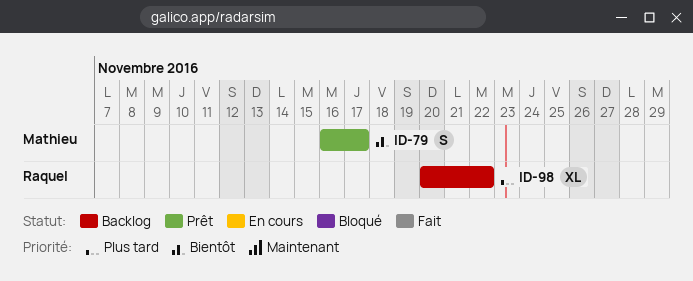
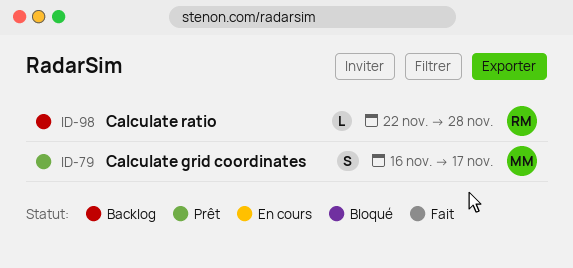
ID-98, estimate: XL -> L
ID-98, start: Nov 20 -> Nov 22
ID-98, due: Nov 22 -> Nov 28

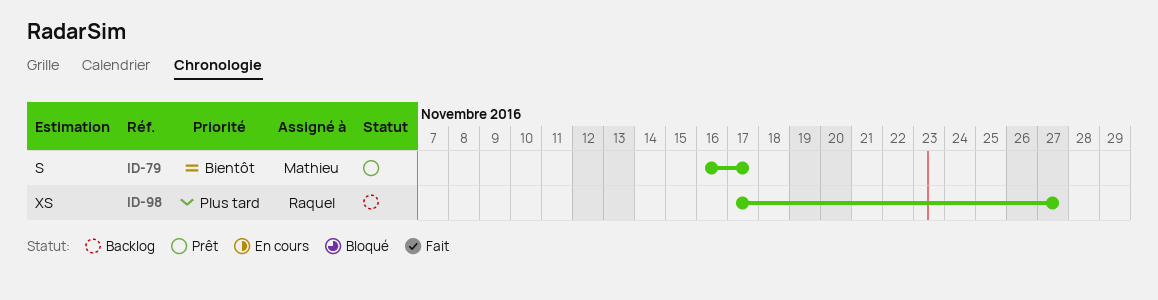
ID-98, estimate: L -> XS
ID-98, start: Nov 22 -> Nov 17
ID-98, due: Nov 28 -> Nov 27

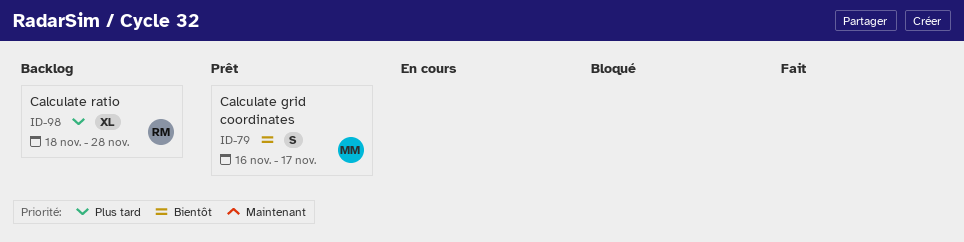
ID-98, estimate: XS -> XL
ID-98, start: Nov 17 -> Nov 18
ID-98, due: Nov 27 -> Nov 28

